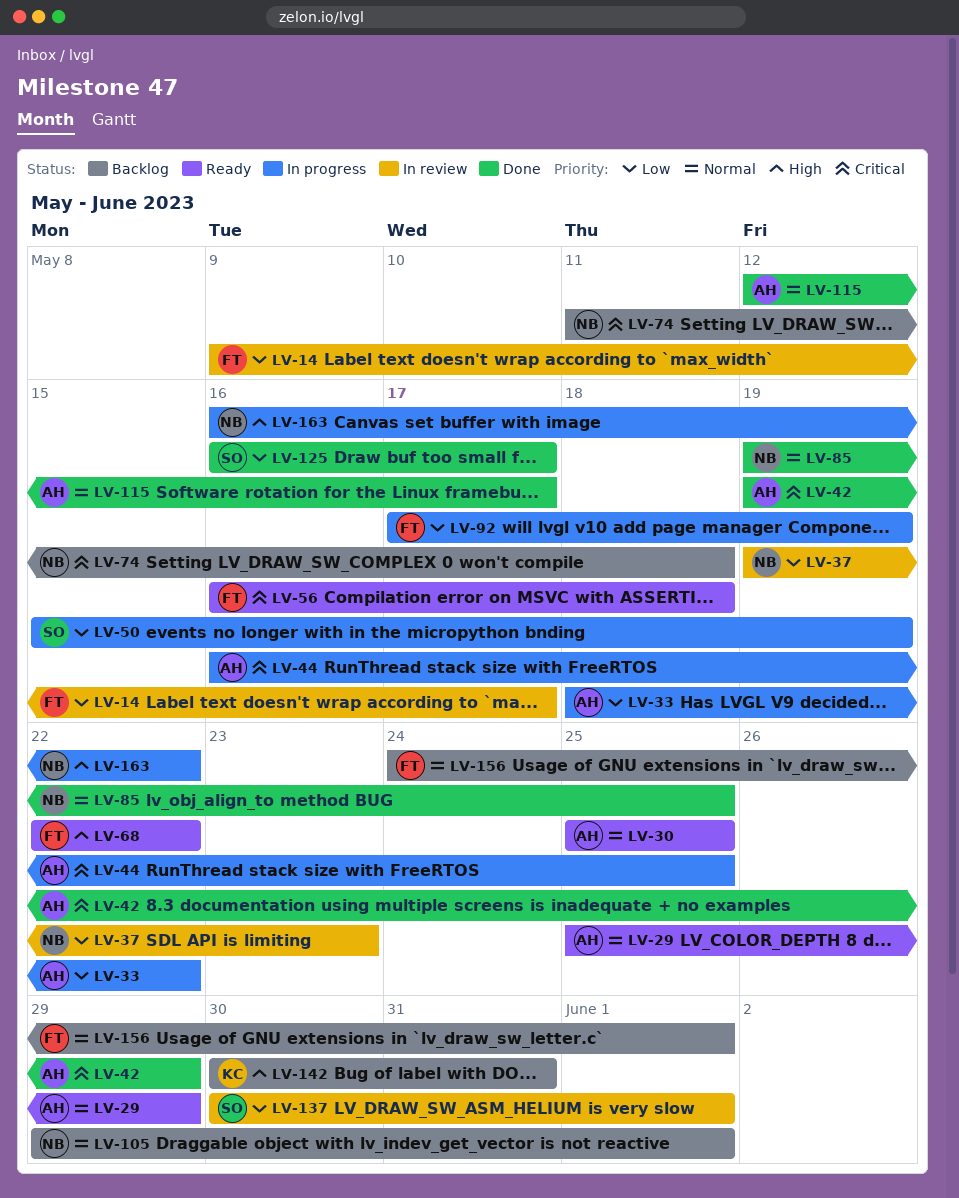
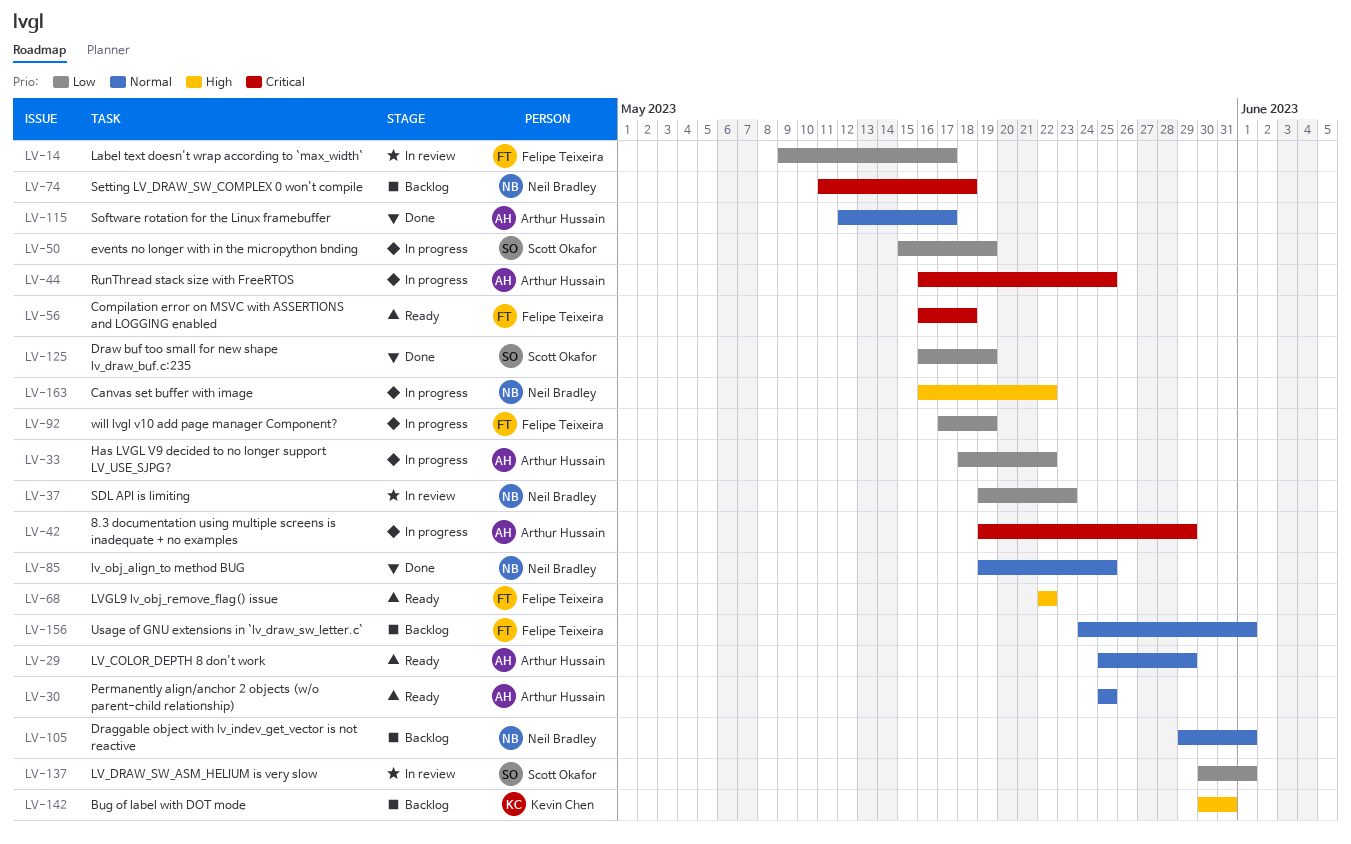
LV-42, status: Done -> In progress
LV-125, due: May 17 -> May 19

